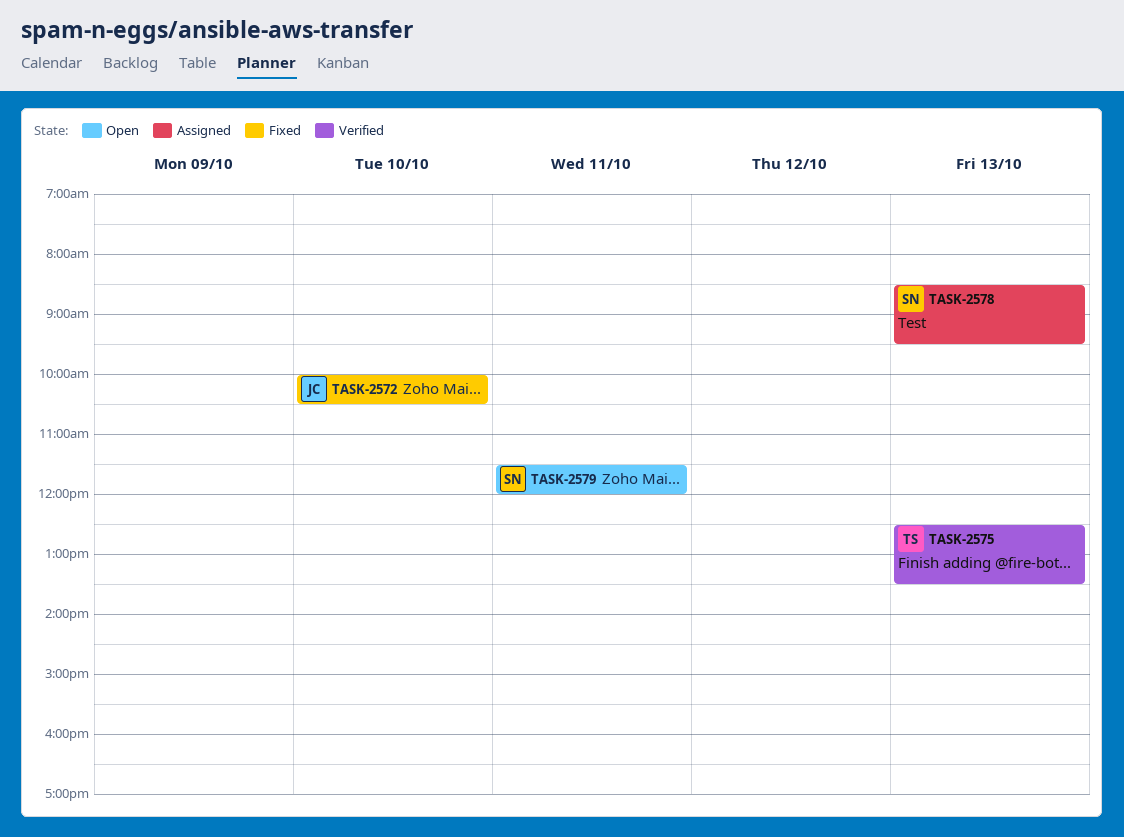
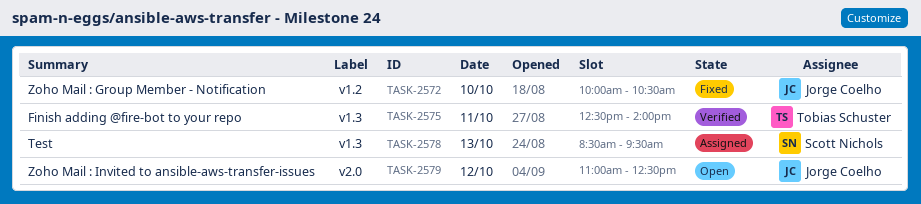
TASK-2575, day: Oct 13 -> Oct 11
TASK-2575, ends: 13:30 -> 14:00
TASK-2579, owner: Scott Nichols -> Jorge Coelho
TASK-2579, day: Oct 11 -> Oct 12
TASK-2579, begins: 11:30 -> 11:00
TASK-2579, ends: 12:00 -> 12:30

